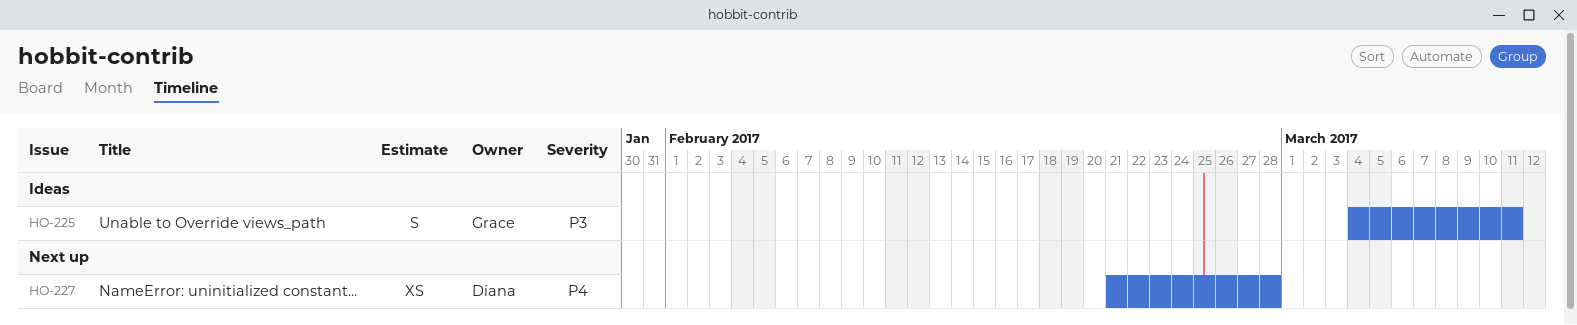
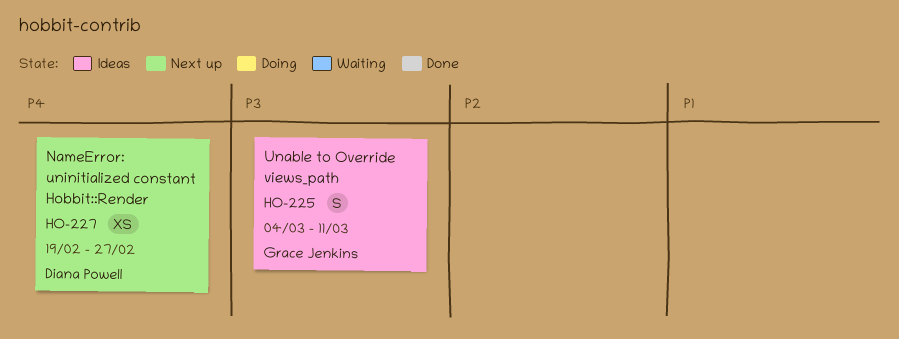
HO-227, start: Feb 21 -> Feb 19
HO-227, due: Feb 28 -> Feb 27

